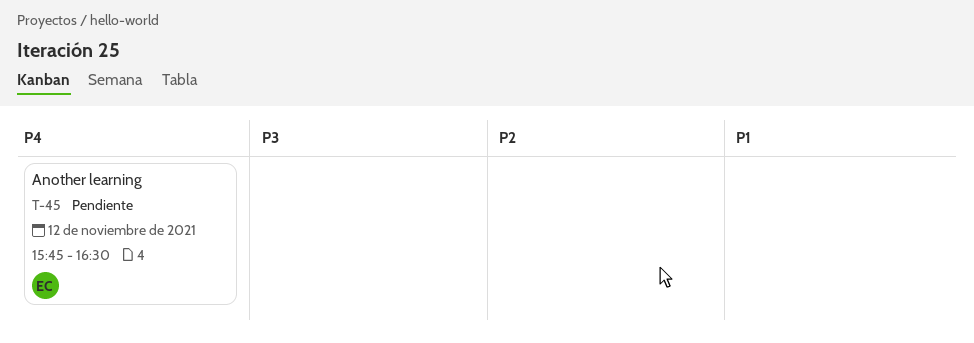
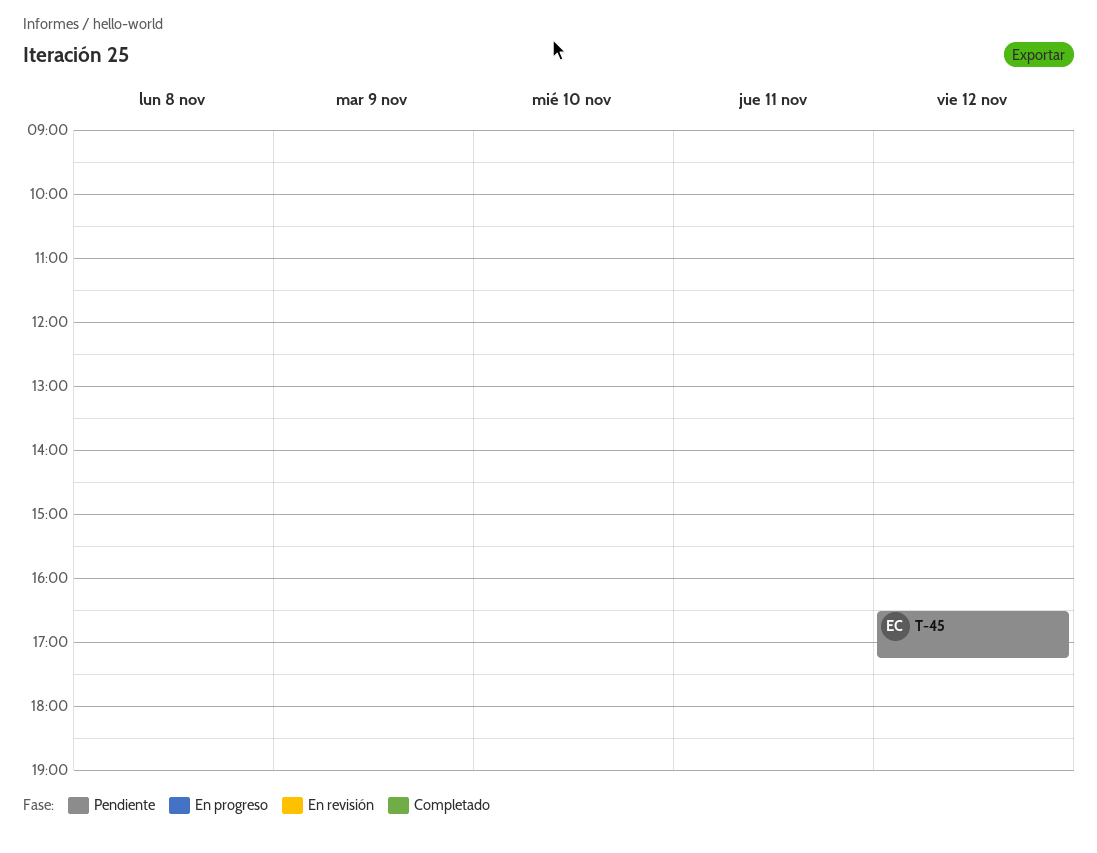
T-45, begins: 15:45 -> 16:30
T-45, ends: 16:30 -> 17:15

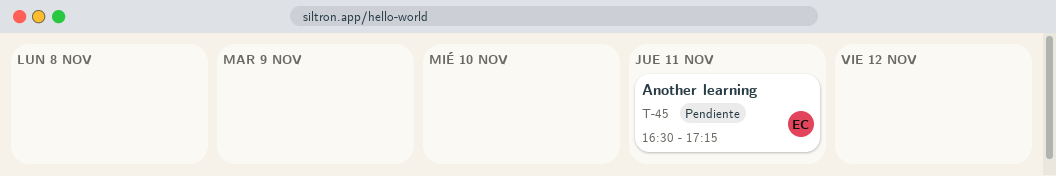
T-45, day: Nov 12 -> Nov 11

